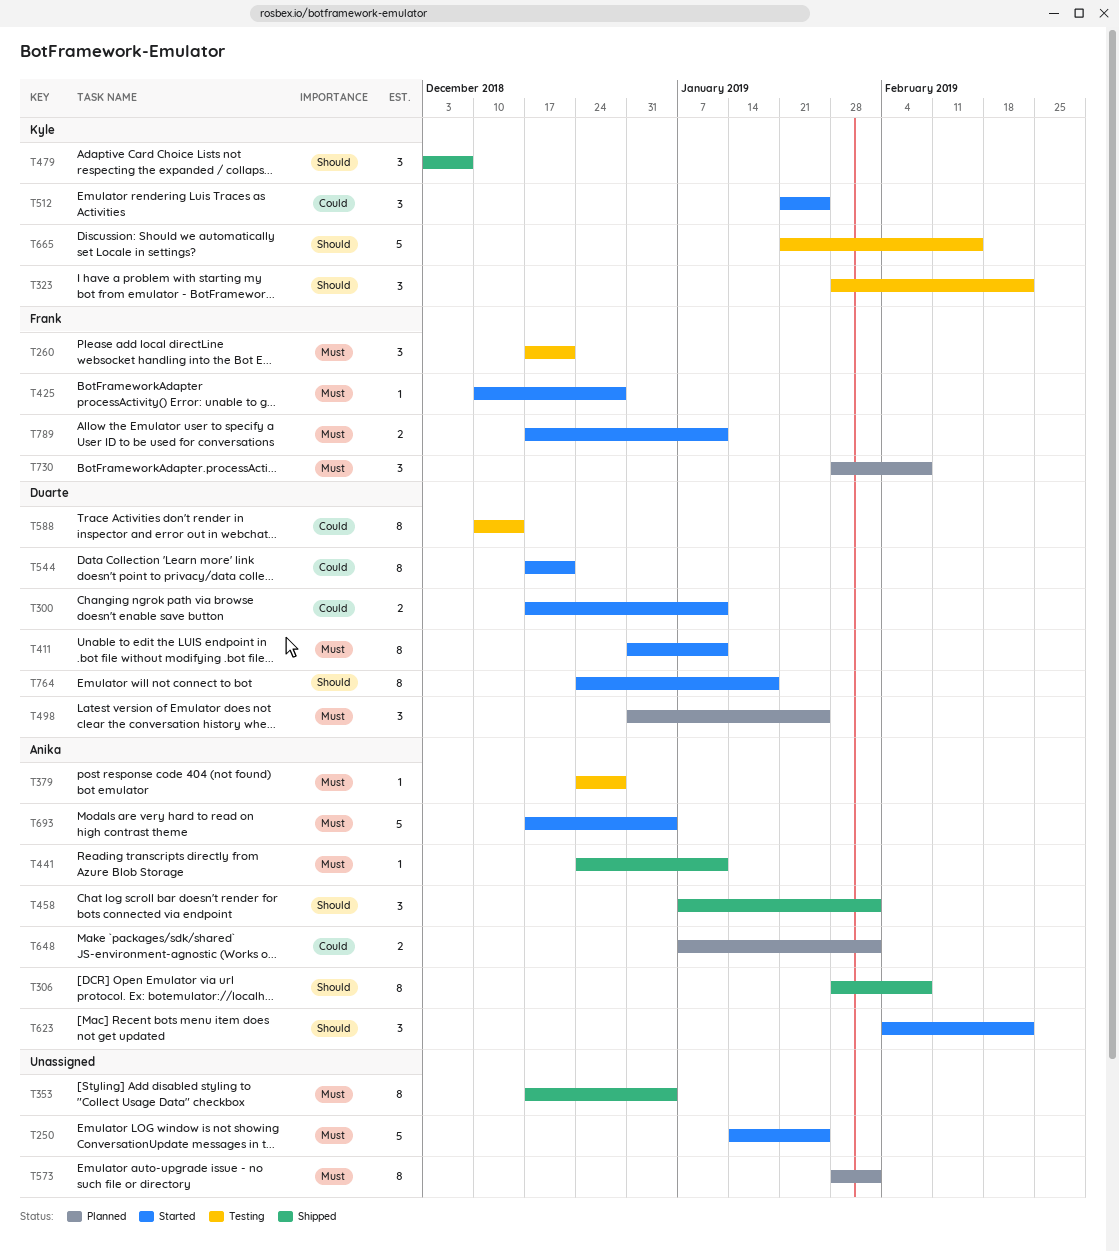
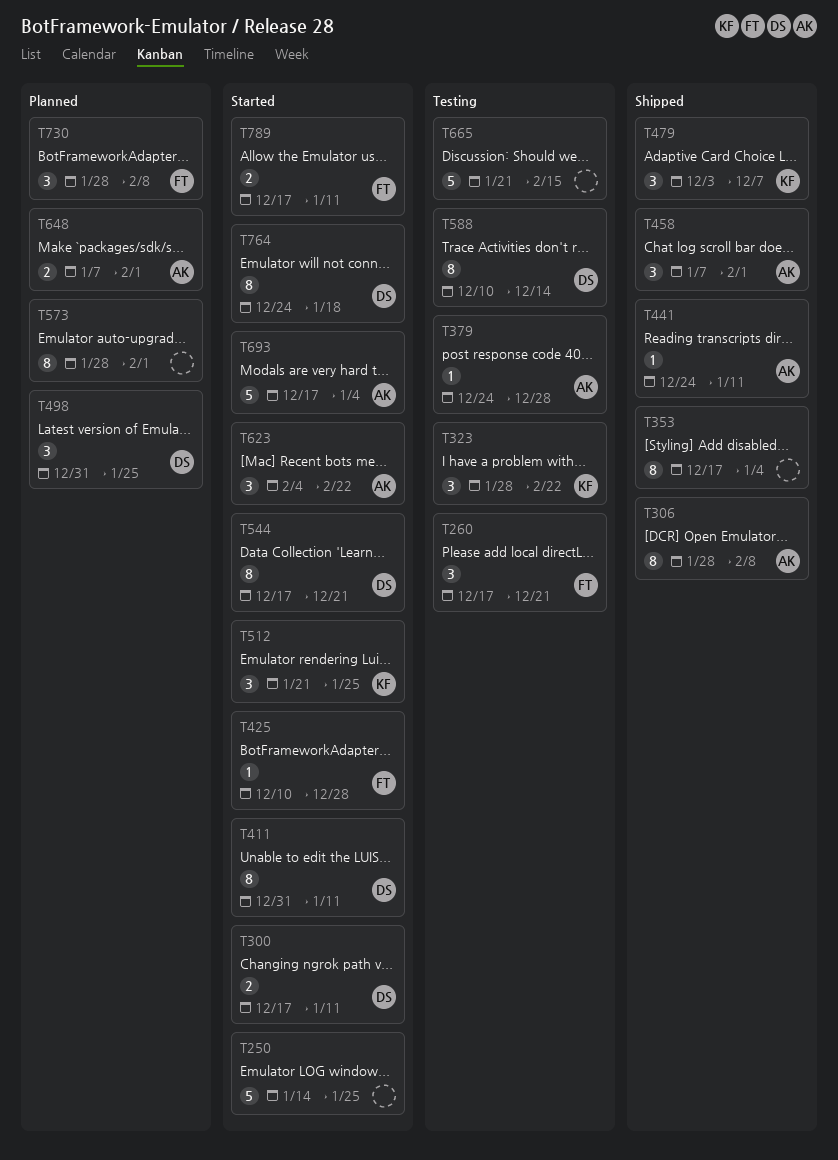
T665, owner: Kyle -> none

